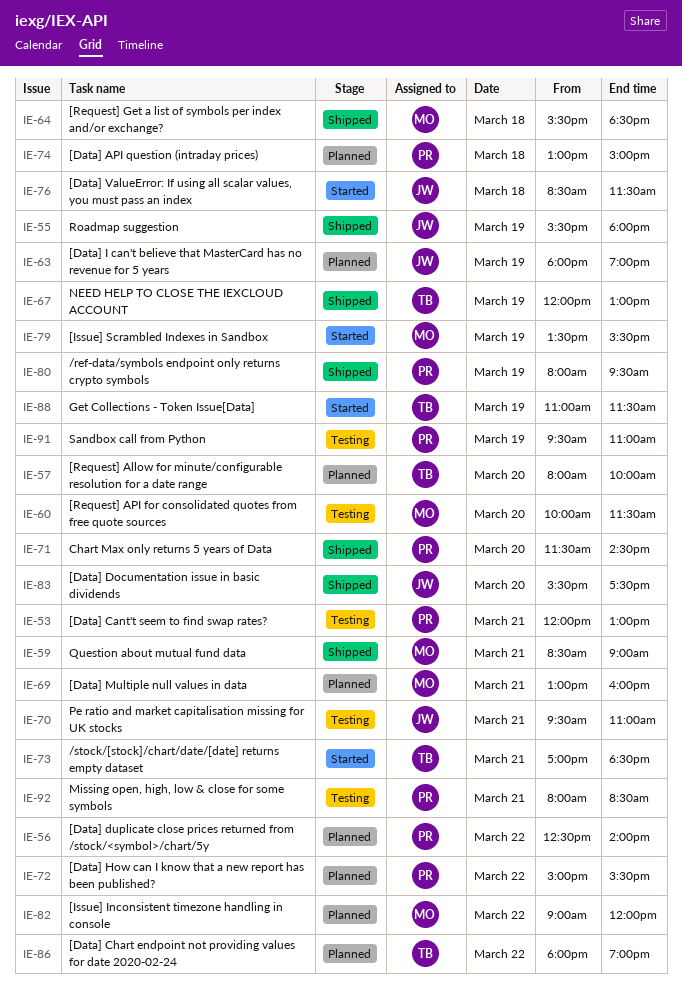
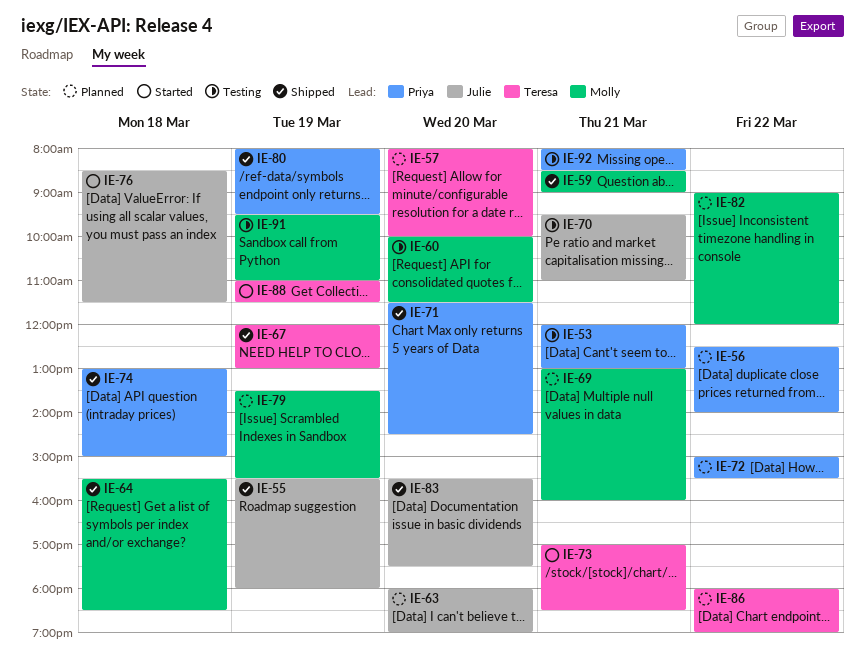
IE-63, day: Mar 19 -> Mar 20
IE-74, status: Planned -> Shipped
IE-79, status: Started -> Planned
IE-91, owner: Priya -> Molly

